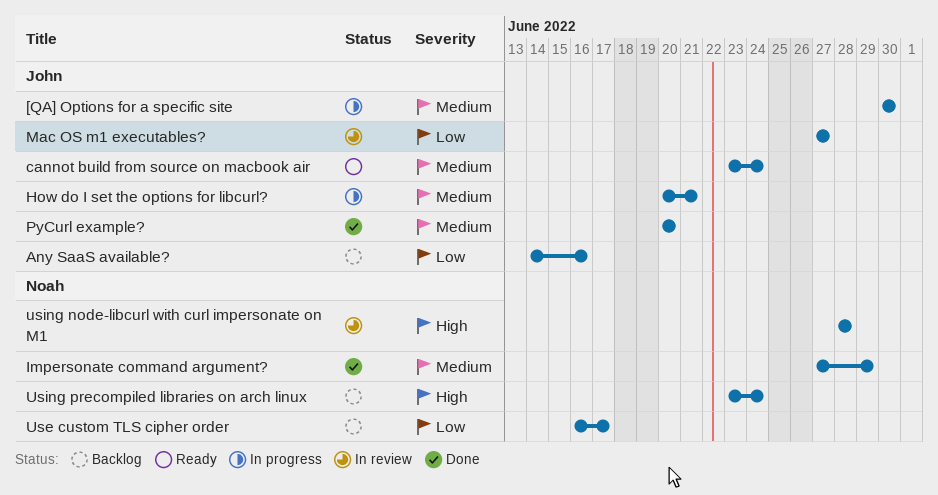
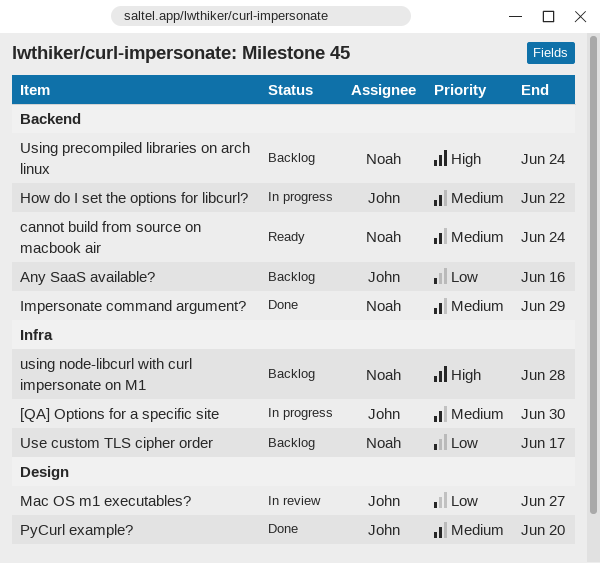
cannot build from source on macbook air, owner: John -> Noah
How do I set the options for libcurl?, due: Jun 21 -> Jun 22
using node-libcurl with curl impersonate on M1, status: In review -> Backlog

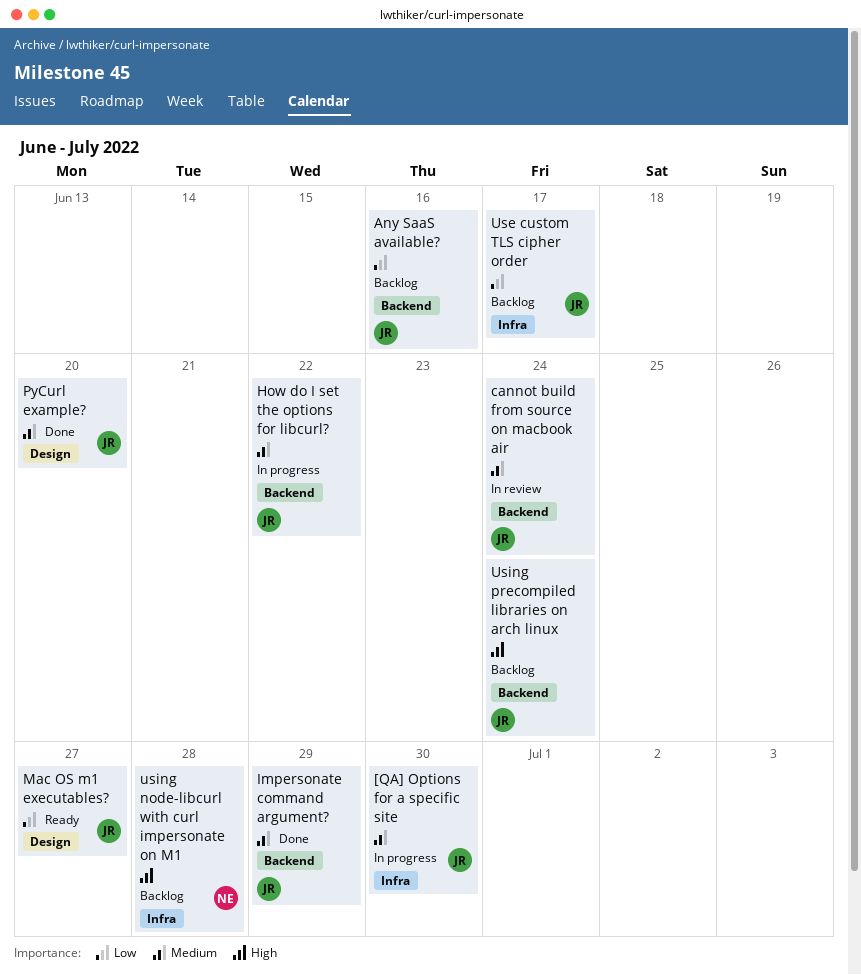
cannot build from source on macbook air, status: Ready -> In review
cannot build from source on macbook air, owner: Noah -> John
Impersonate command argument?, owner: Noah -> John
Mac OS m1 executables?, status: In review -> Ready
Use custom TLS cipher order, owner: Noah -> John
Using precompiled libraries on arch linux, owner: Noah -> John

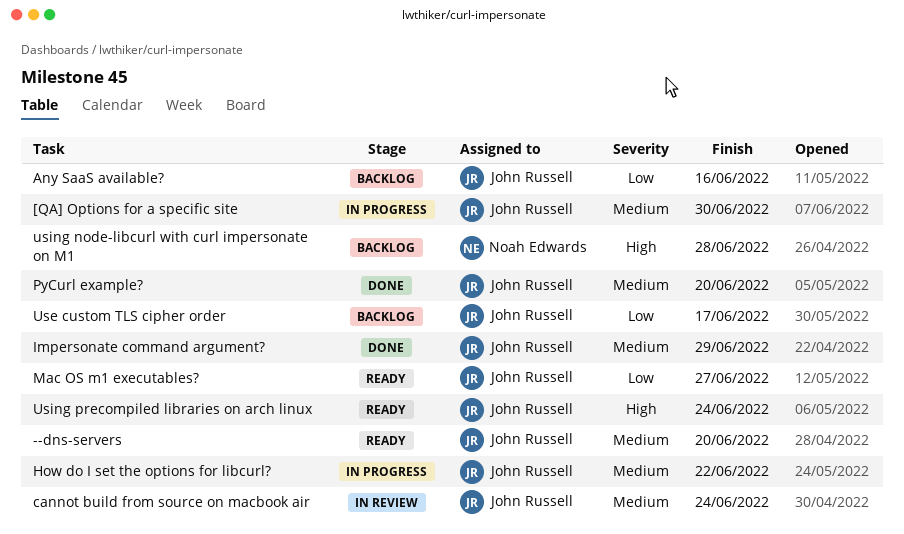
--dns-servers: none -> present
Using precompiled libraries on arch linux, status: Backlog -> Ready

